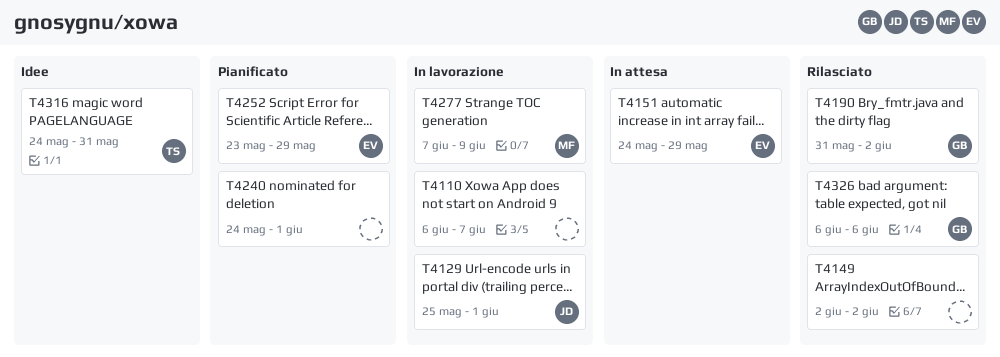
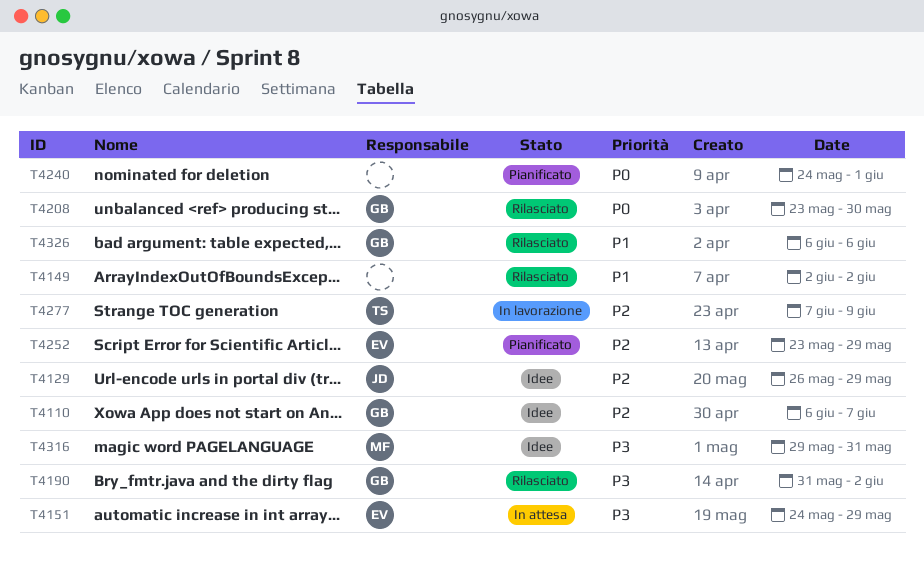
T4110, status: In lavorazione -> Idee
T4110, owner: none -> GB
T4129, status: In lavorazione -> Idee
T4129, start: May 25 -> May 26
T4129, due: Jun 1 -> May 29
T4208: none -> present
T4277, owner: MF -> TS
T4316, owner: TS -> MF
T4316, start: May 24 -> May 29

